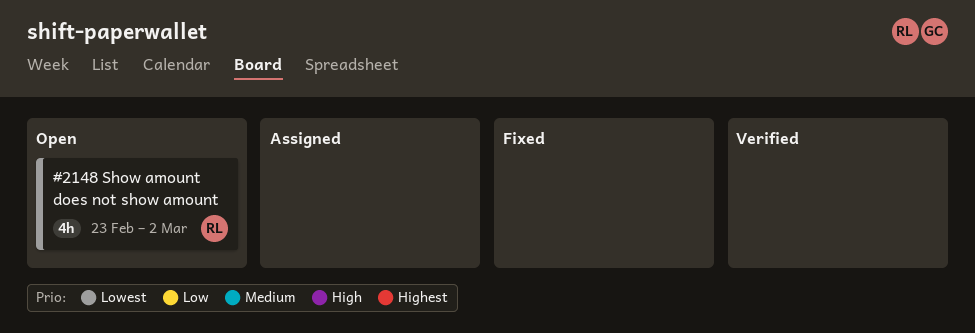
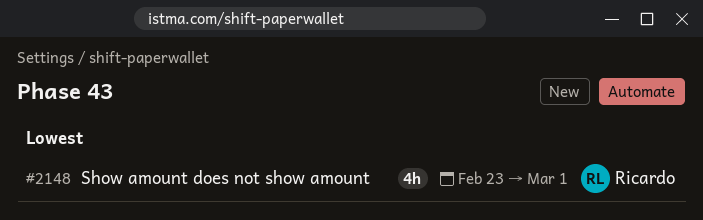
#2148, due: Mar 2 -> Mar 1

